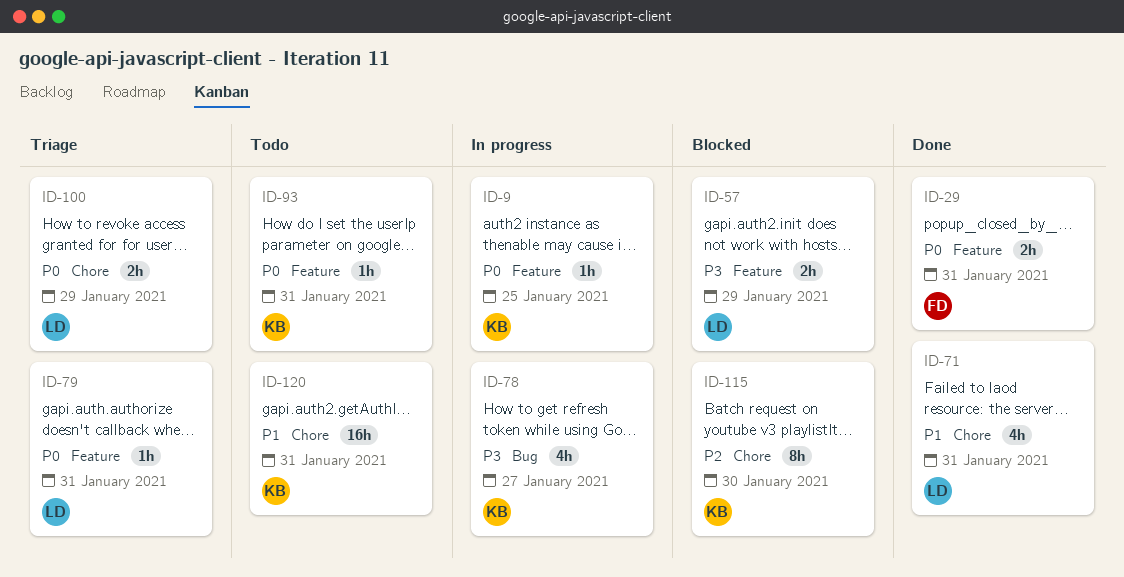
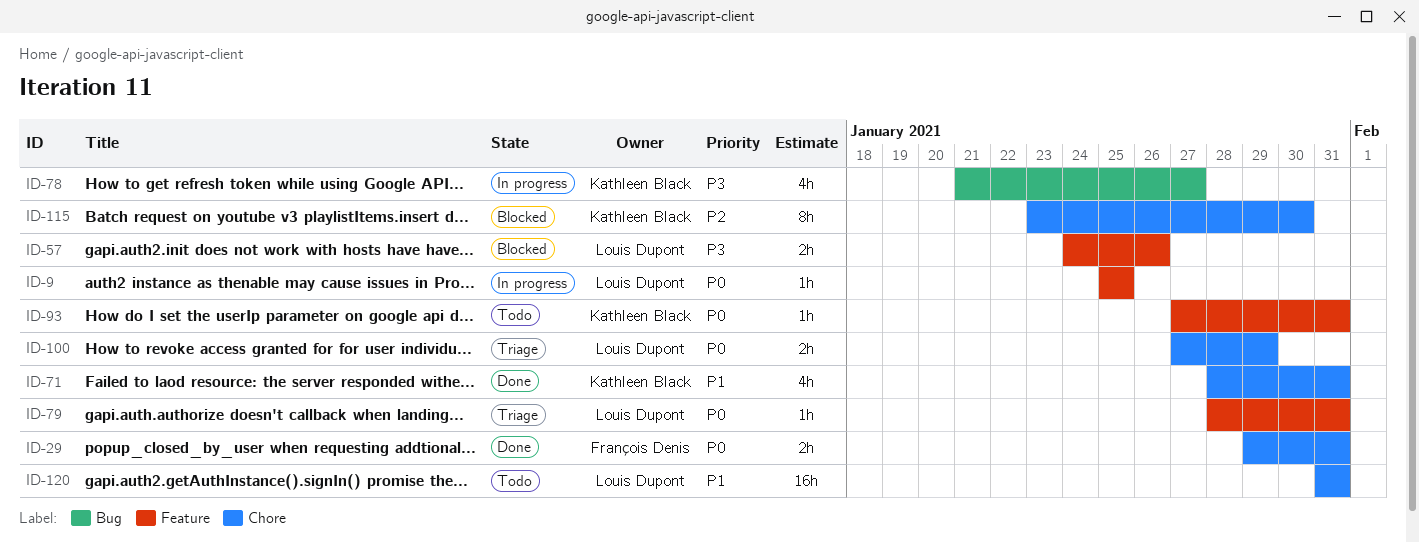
ID-9, owner: Kathleen Black -> Louis Dupont
ID-29, label: Feature -> Chore
ID-57, due: Jan 29 -> Jan 26
ID-71, owner: Louis Dupont -> Kathleen Black
ID-120, owner: Kathleen Black -> Louis Dupont

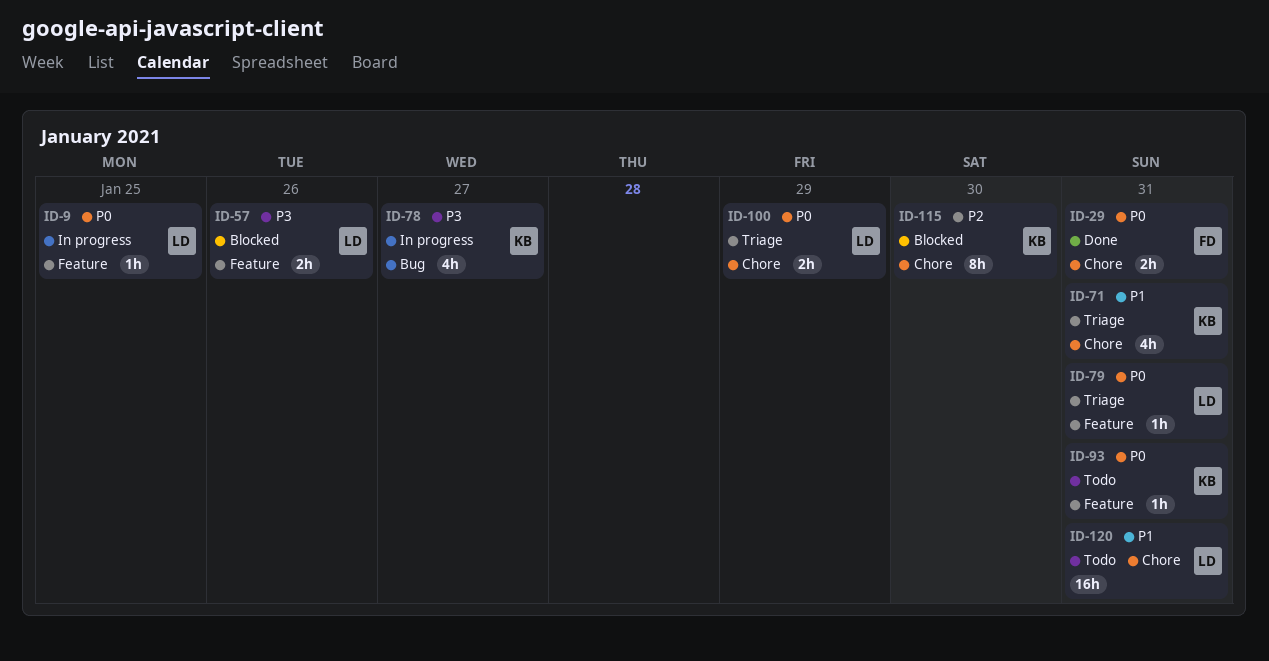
ID-71, status: Done -> Triage

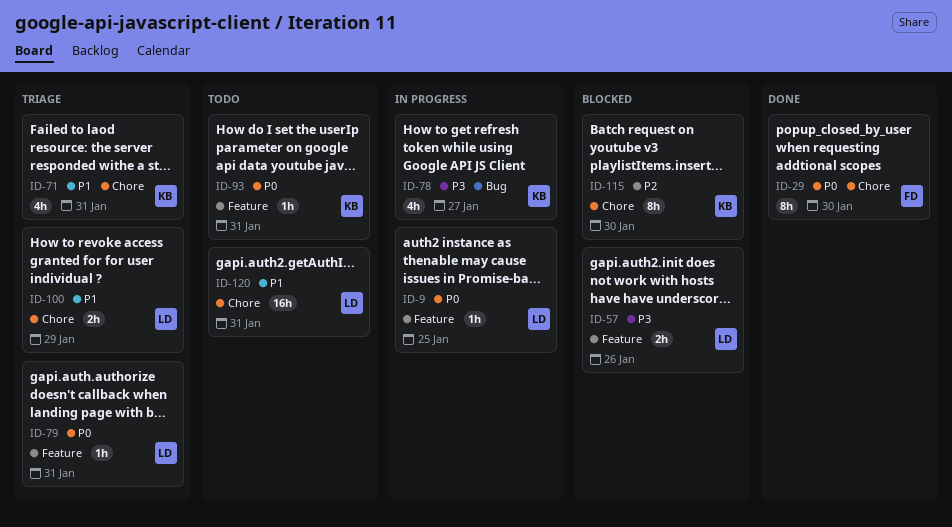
ID-29, estimate: 2h -> 8h
ID-29, due: Jan 31 -> Jan 30
ID-100, priority: P0 -> P1

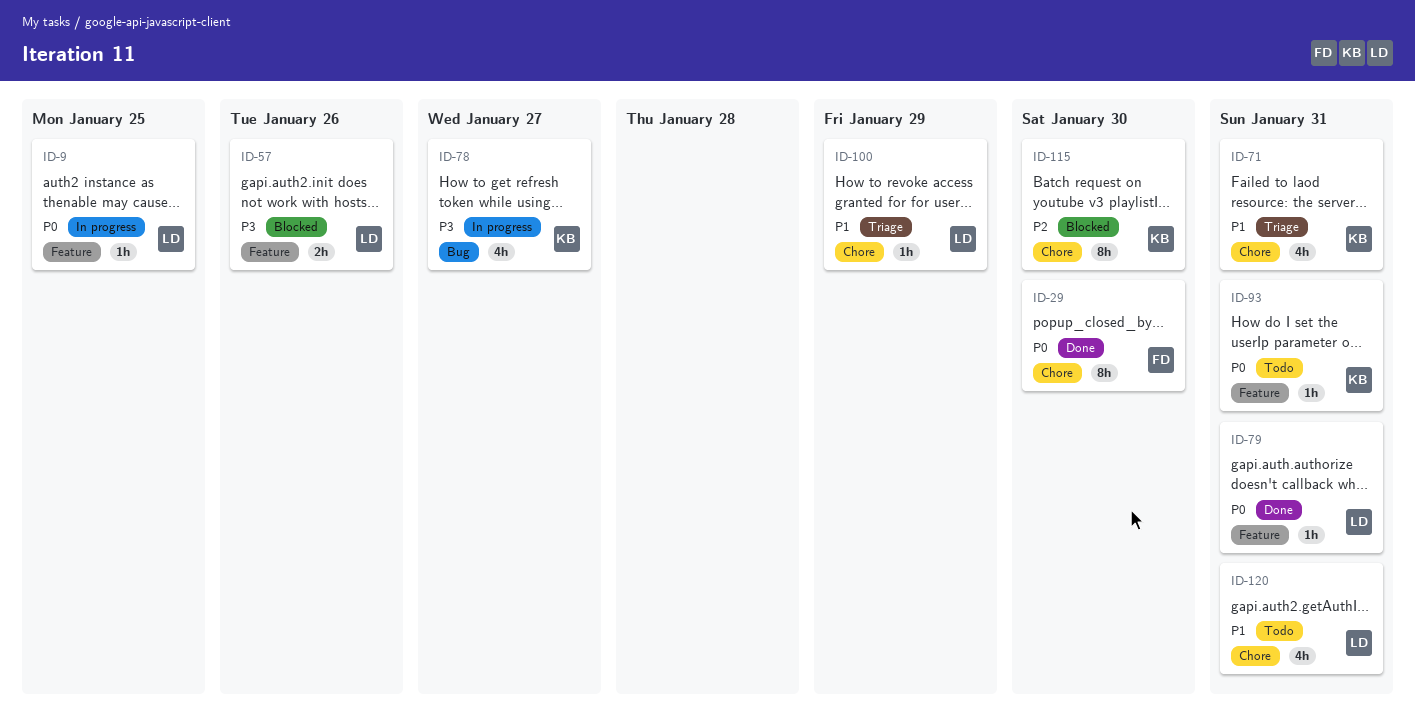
ID-79, status: Triage -> Done
ID-100, estimate: 2h -> 1h
ID-120, estimate: 16h -> 4h

